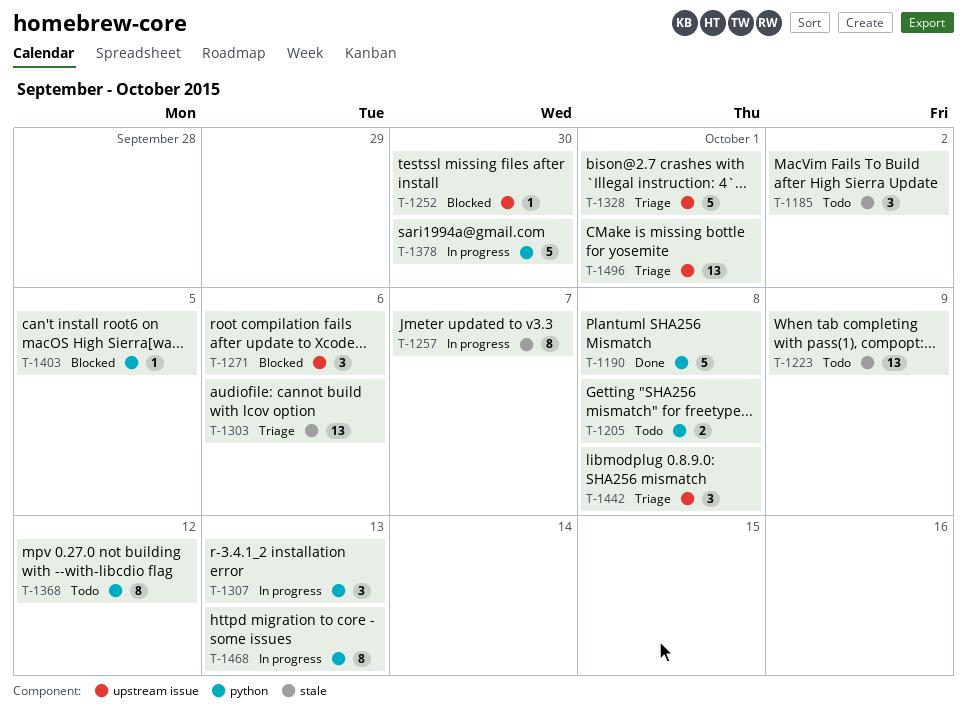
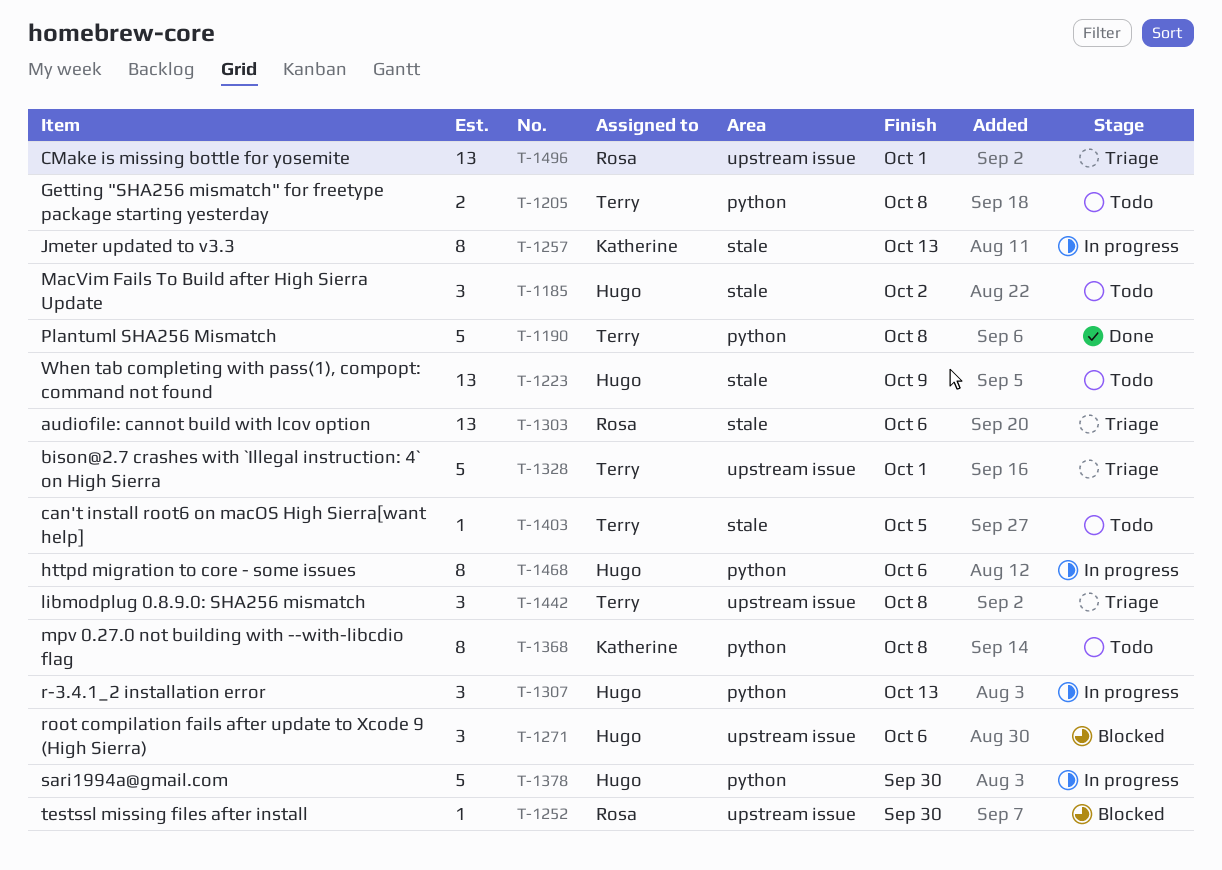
T-1257, due: Oct 7 -> Oct 13
T-1368, due: Oct 12 -> Oct 8
T-1403, status: Blocked -> Todo
T-1403, label: python -> stale
T-1468, due: Oct 13 -> Oct 6

